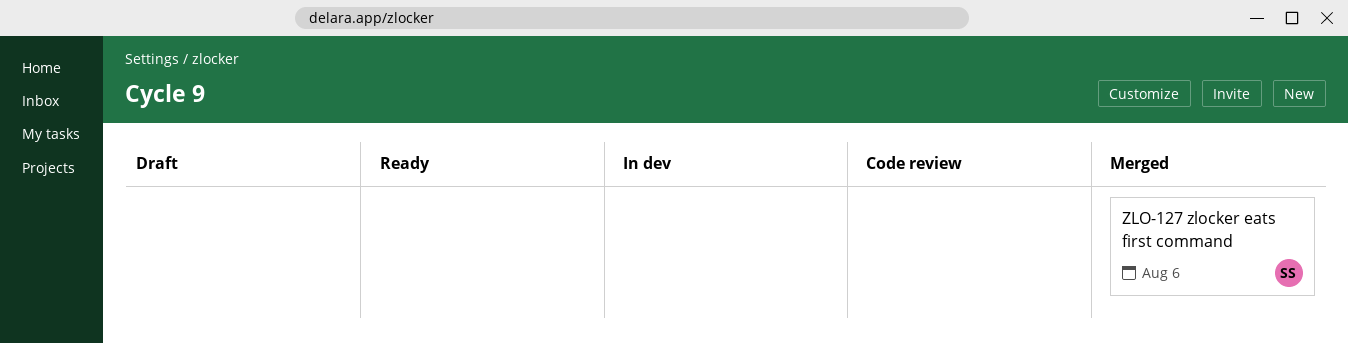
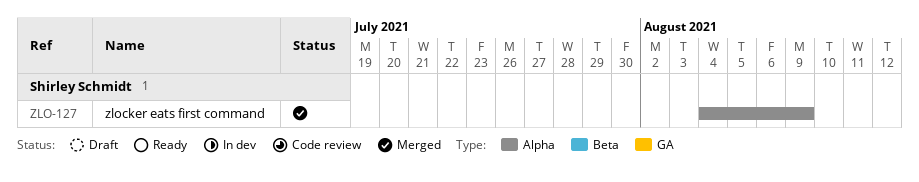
ZLO-127, due: Aug 6 -> Aug 9

